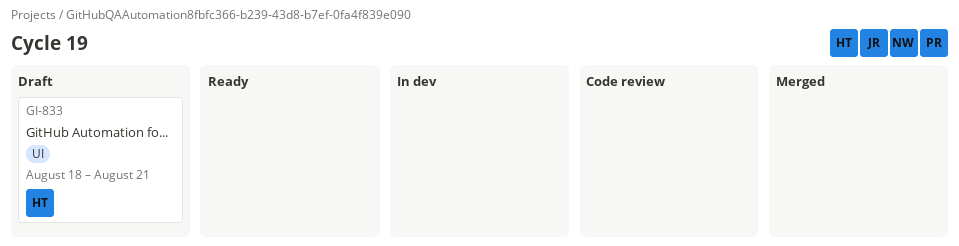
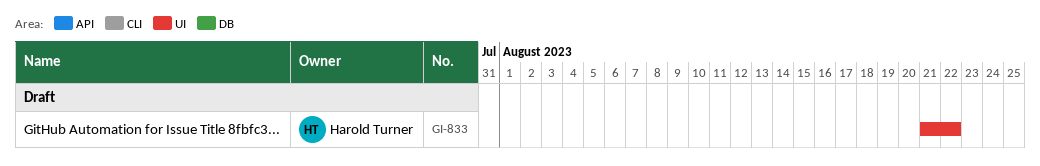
GI-833, start: Aug 18 -> Aug 21
GI-833, due: Aug 21 -> Aug 22

